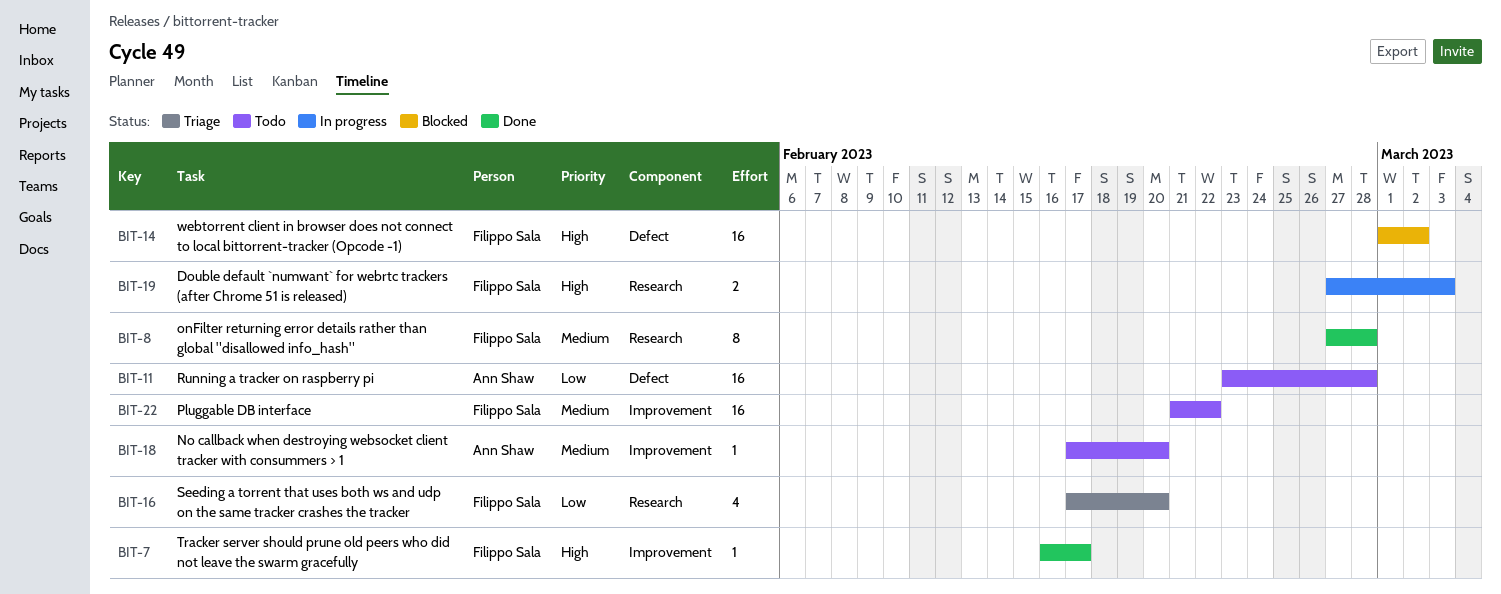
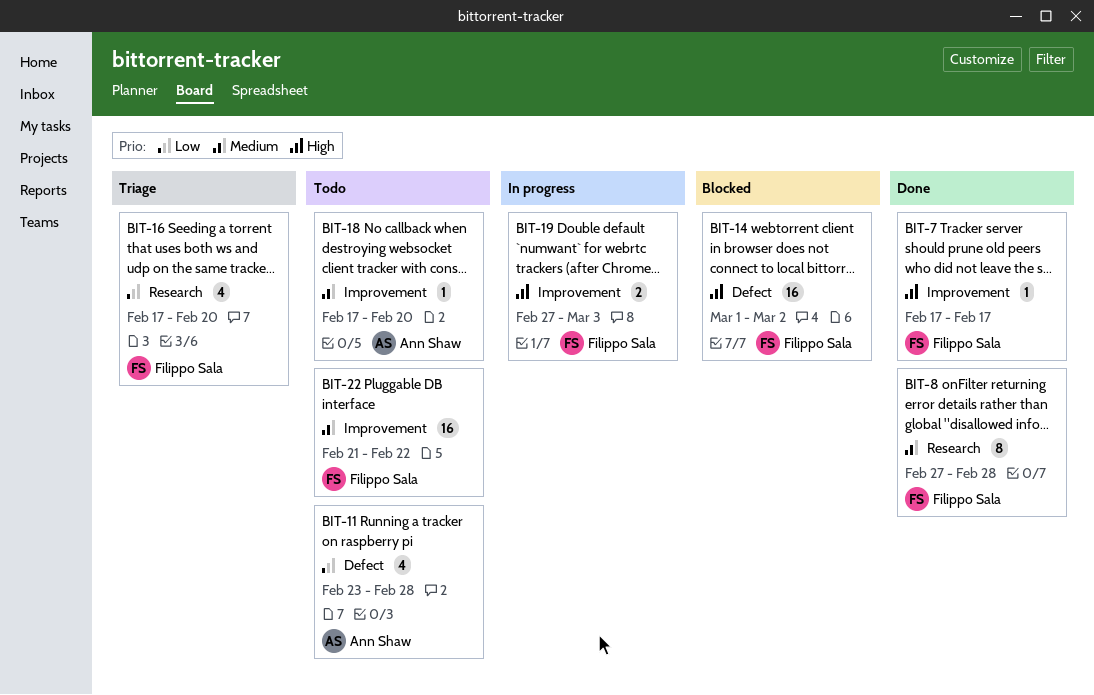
BIT-7, start: Feb 16 -> Feb 17
BIT-11, estimate: 16 -> 4
BIT-19, label: Research -> Improvement

